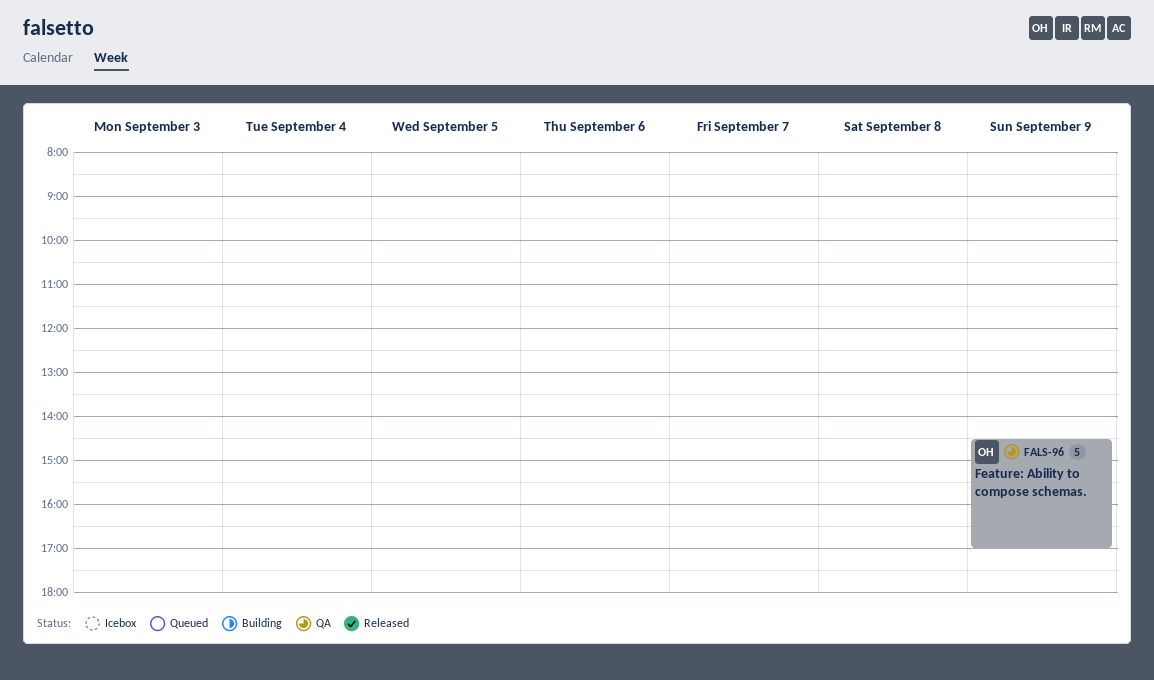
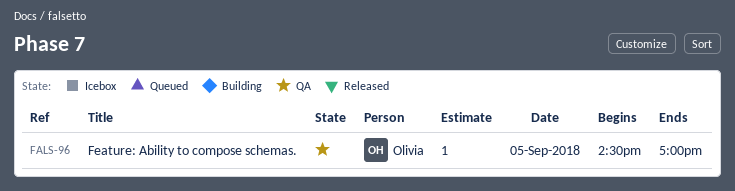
FALS-96, estimate: 5 -> 1
FALS-96, day: Sep 9 -> Sep 5

